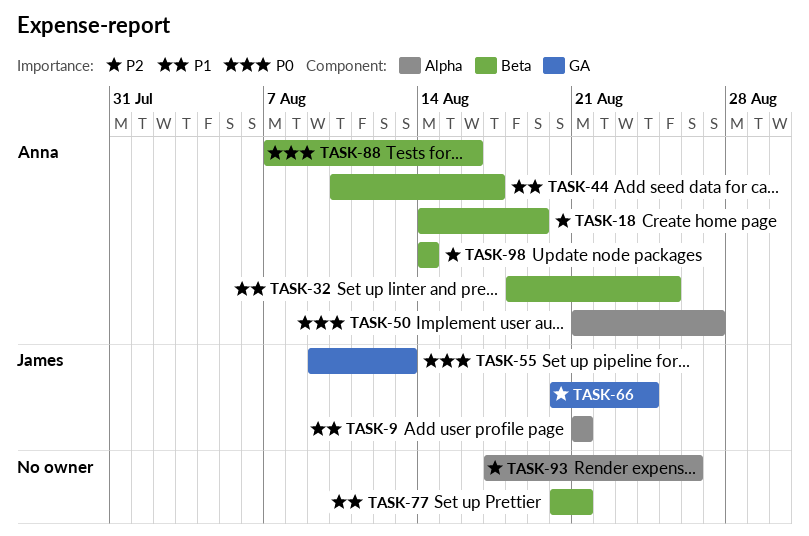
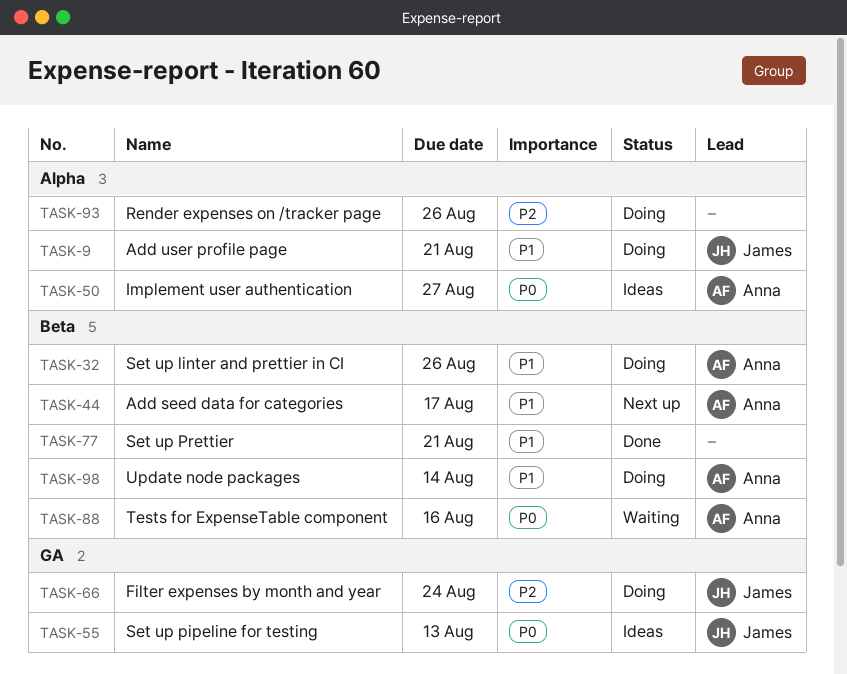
TASK-18: present -> none
TASK-32, due: Aug 25 -> Aug 26
TASK-98, priority: P2 -> P1

